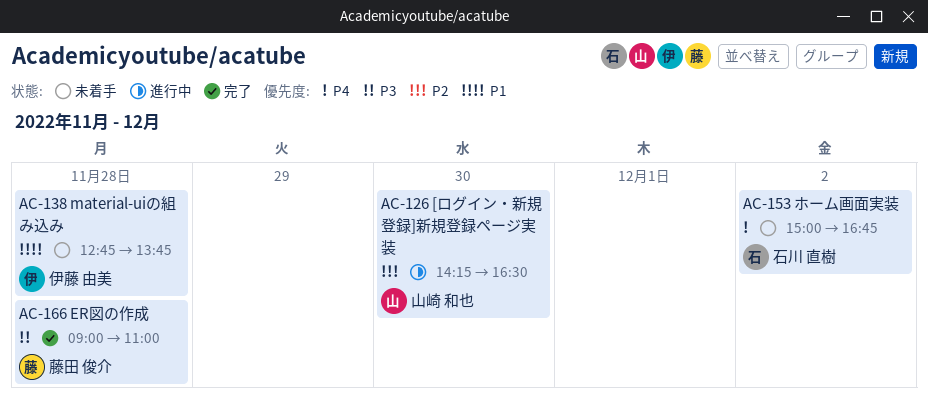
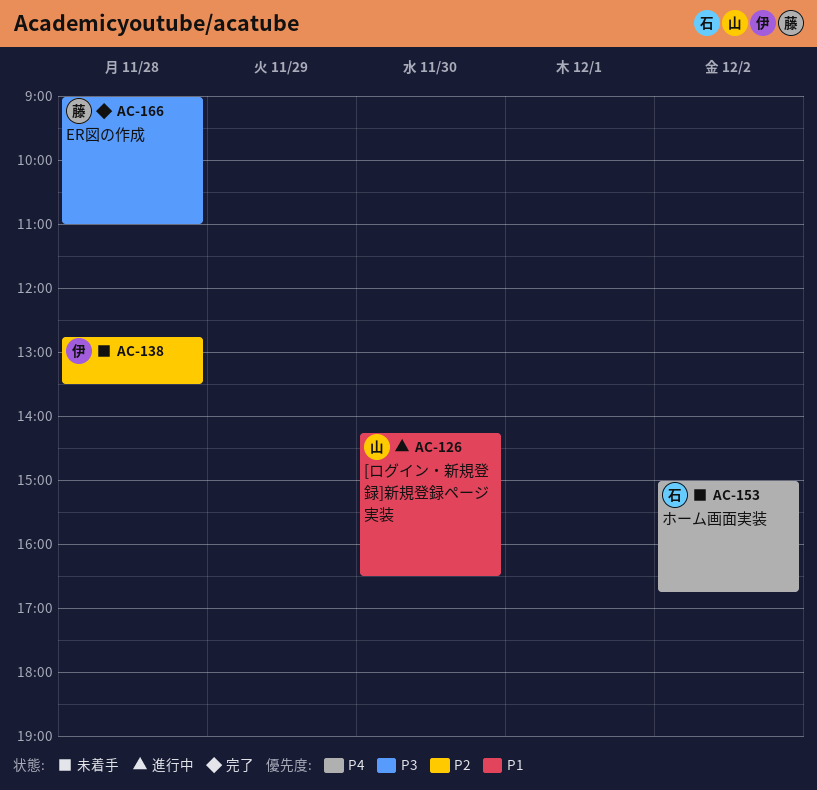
AC-126, priority: P2 -> P1
AC-138, priority: P1 -> P2
AC-138, ends: 13:45 -> 13:30

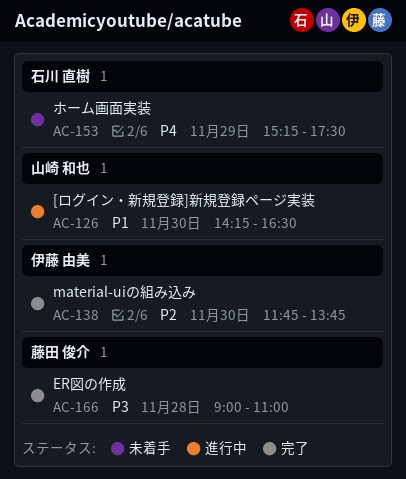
AC-138, status: 未着手 -> 完了
AC-138, day: Nov 28 -> Nov 30
AC-138, begins: 12:45 -> 11:45
AC-138, ends: 13:30 -> 13:45
AC-153, day: Dec 2 -> Nov 29
AC-153, begins: 15:00 -> 15:15
AC-153, ends: 16:45 -> 17:30

